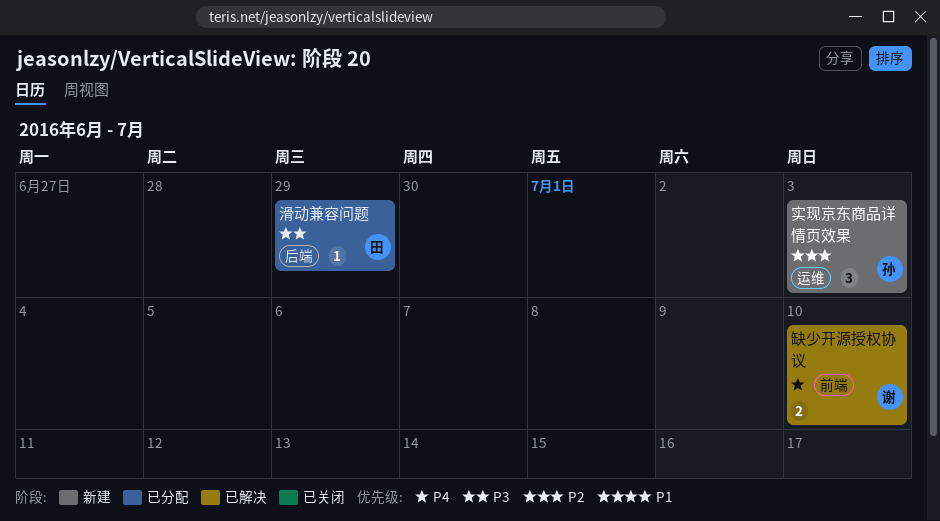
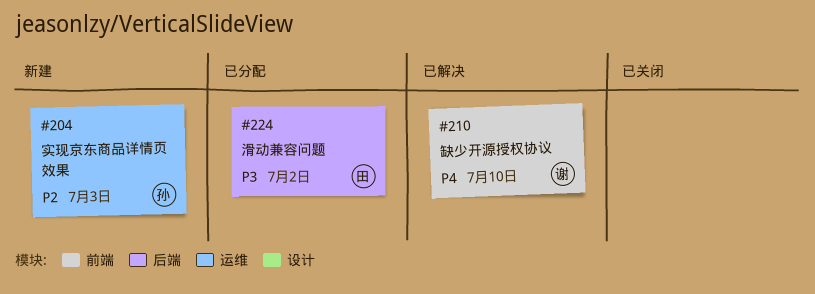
滑动兼容问题, due: Jun 29 -> Jul 2

